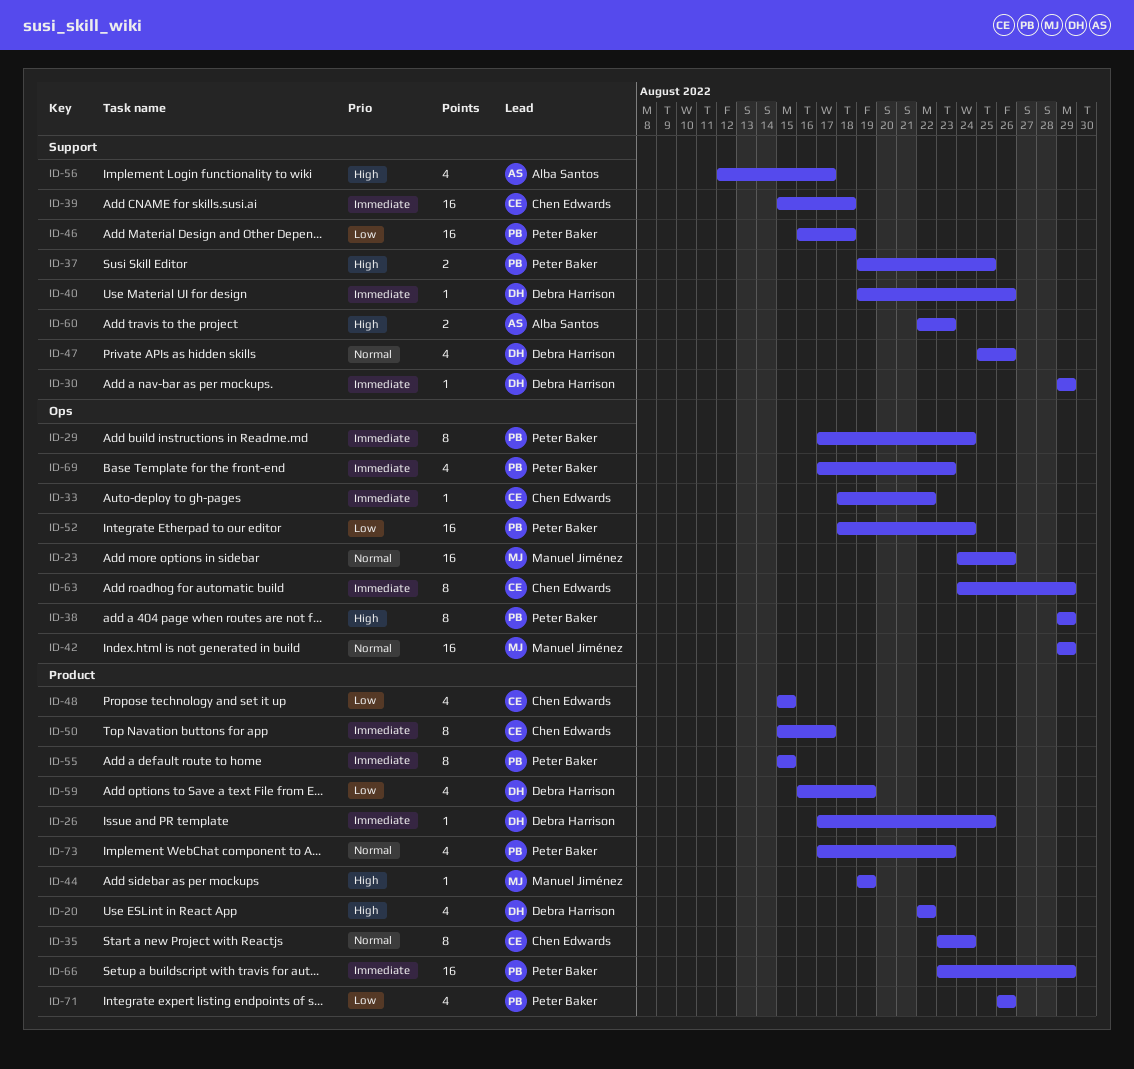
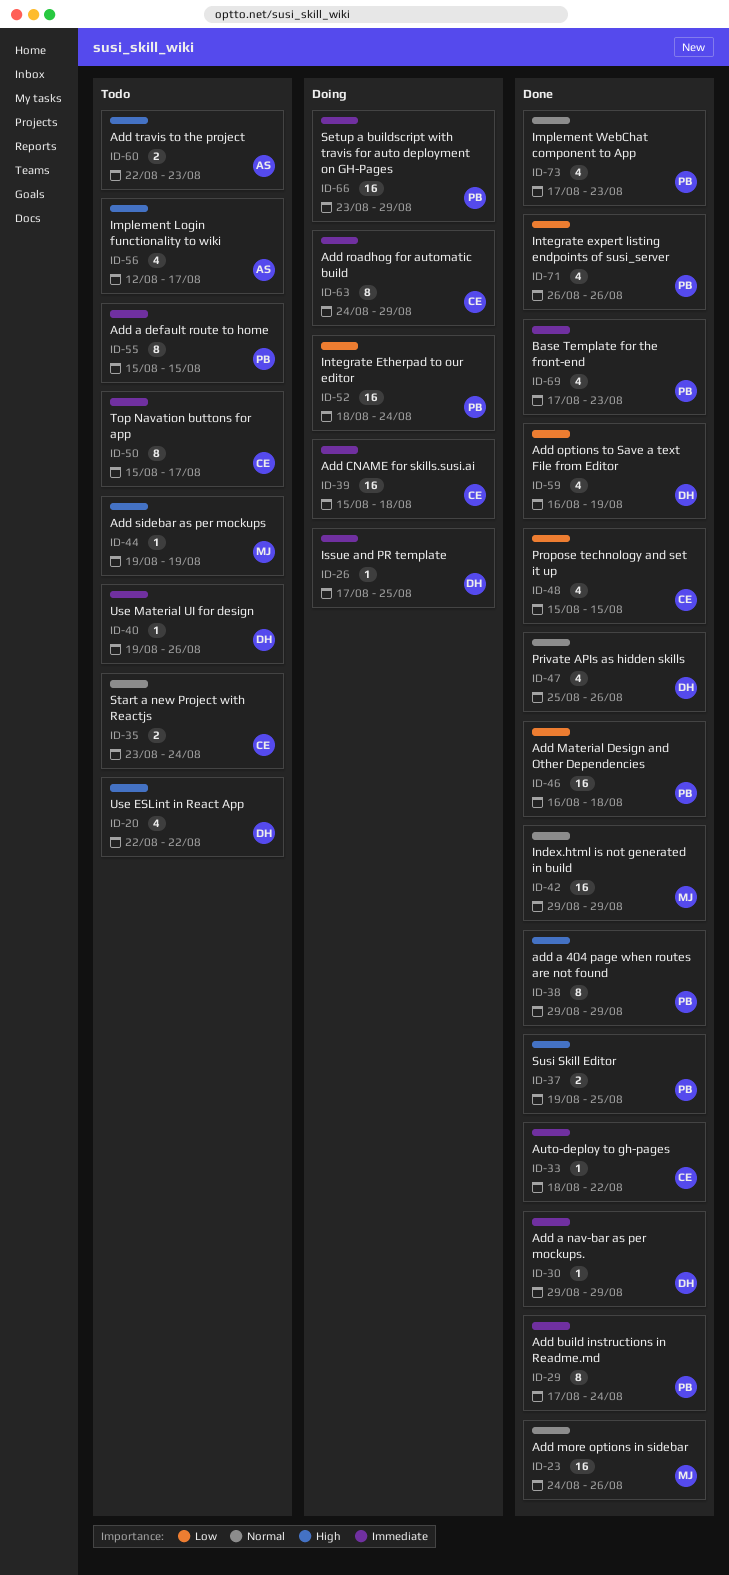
ID-35, estimate: 8 -> 2

